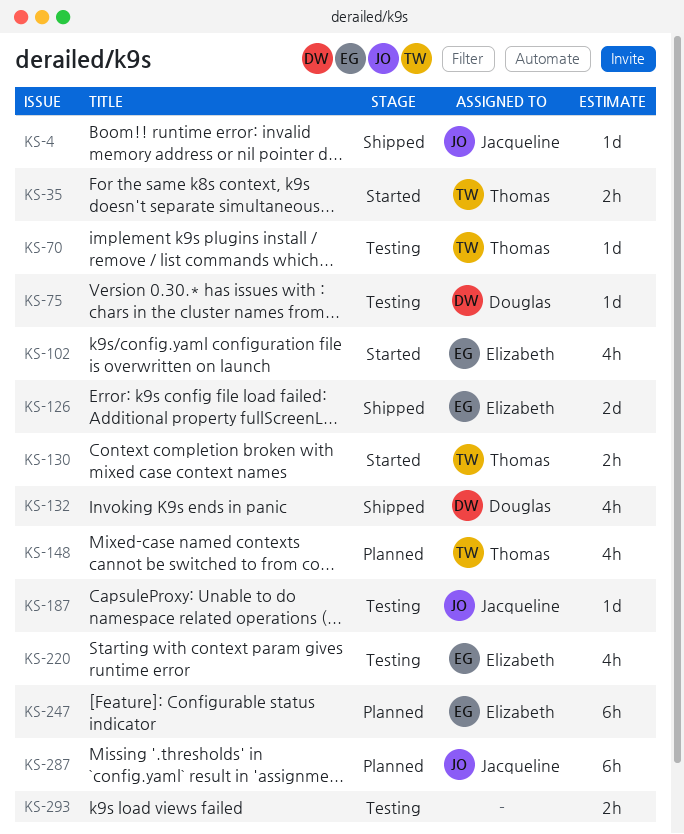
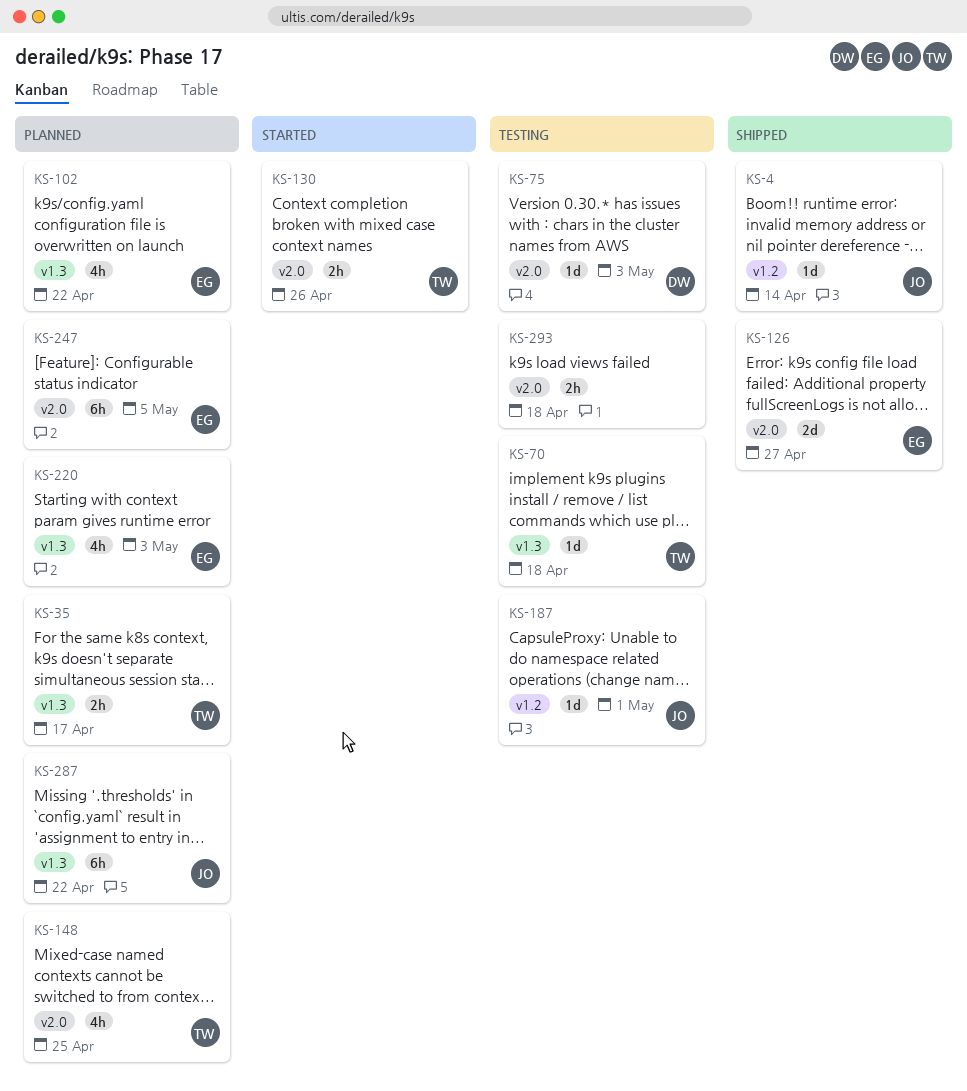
KS-35, status: Started -> Planned
KS-102, status: Started -> Planned
KS-132: present -> none
KS-220, status: Testing -> Planned

